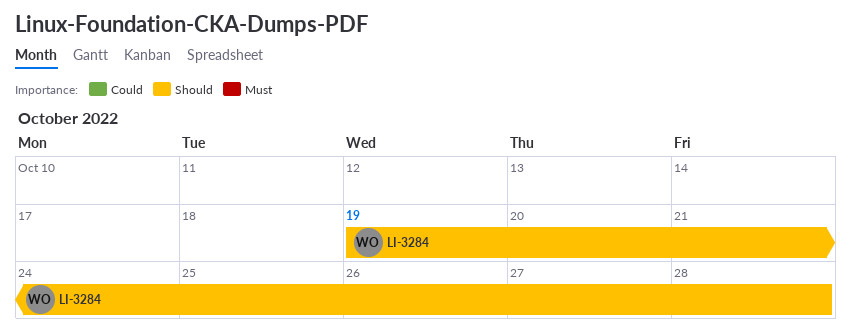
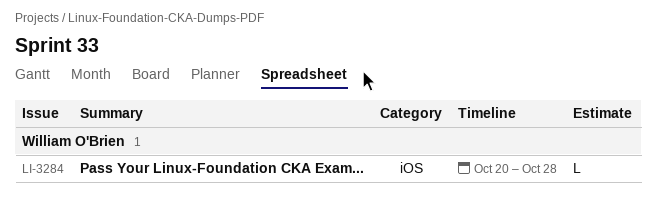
LI-3284, start: Oct 19 -> Oct 20

